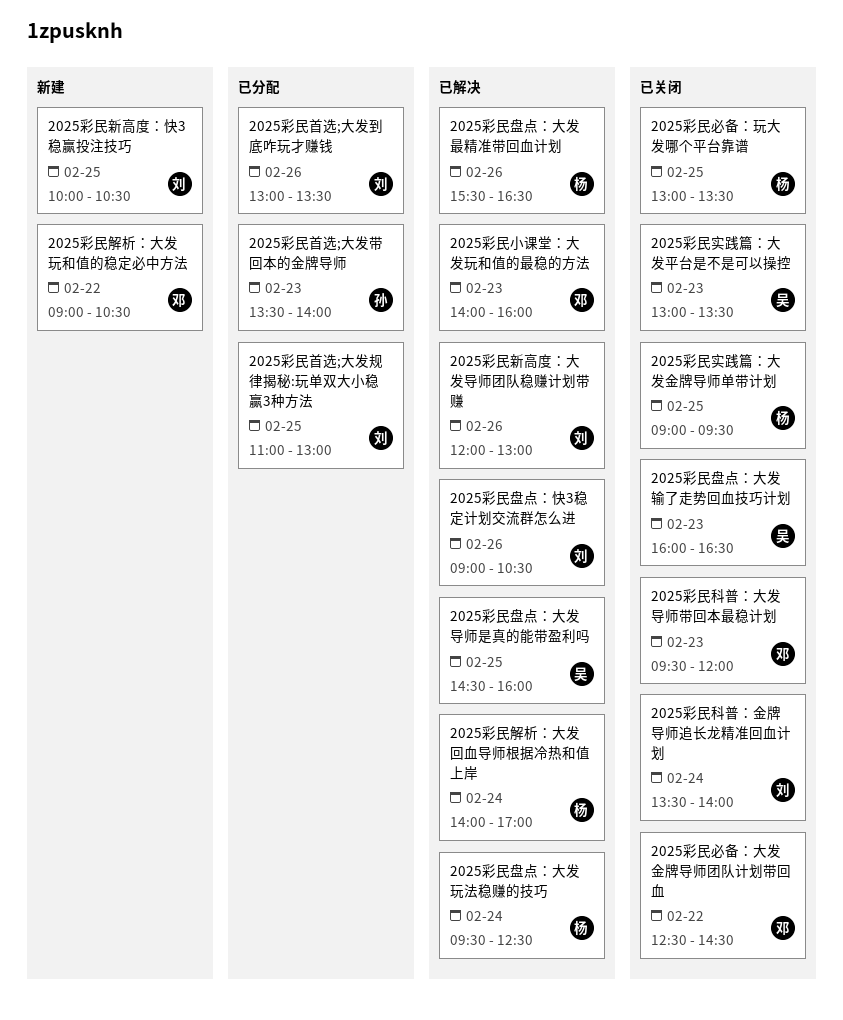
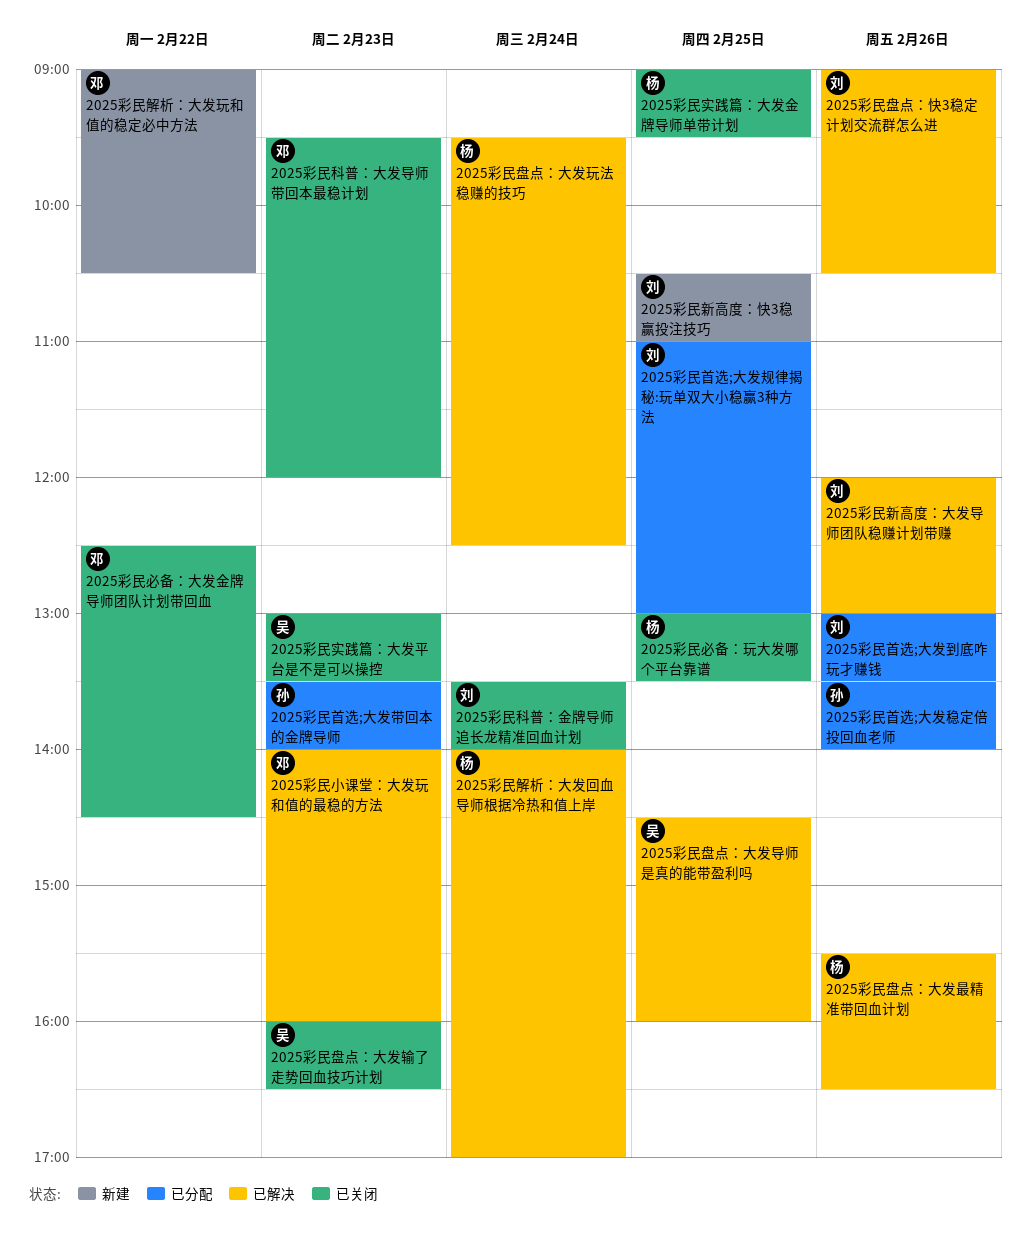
2025彩民新高度：快3稳赢投注技巧, begins: 10:00 -> 10:30
2025彩民新高度：快3稳赢投注技巧, ends: 10:30 -> 11:00
2025彩民首选;大发稳定倍投回血老师: none -> present

